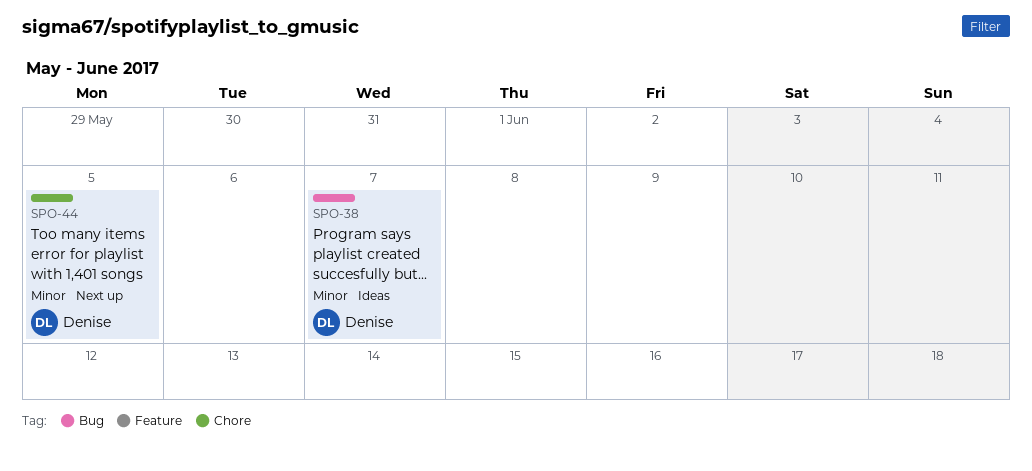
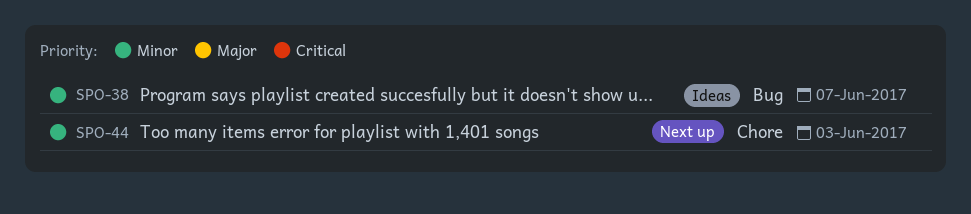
SPO-44, due: Jun 5 -> Jun 3

